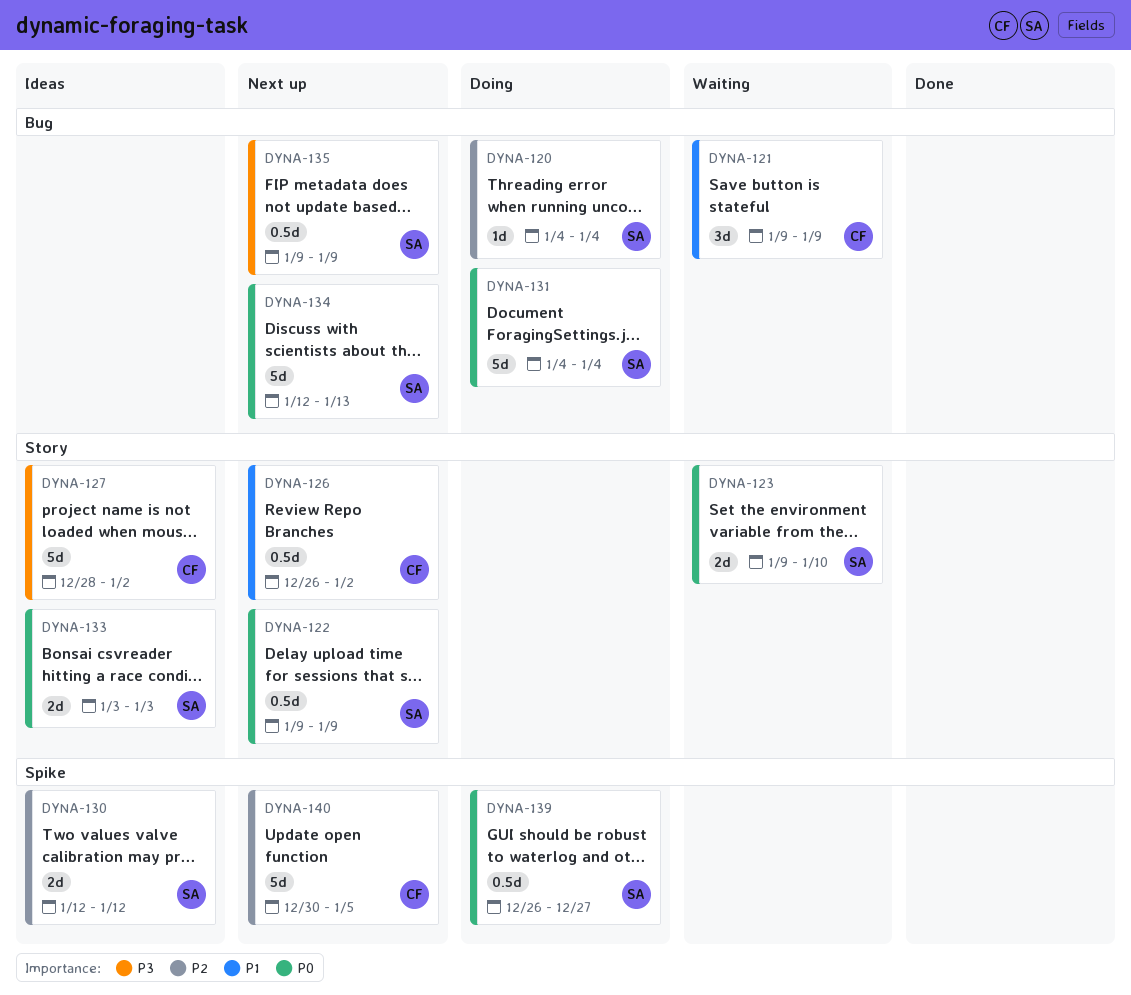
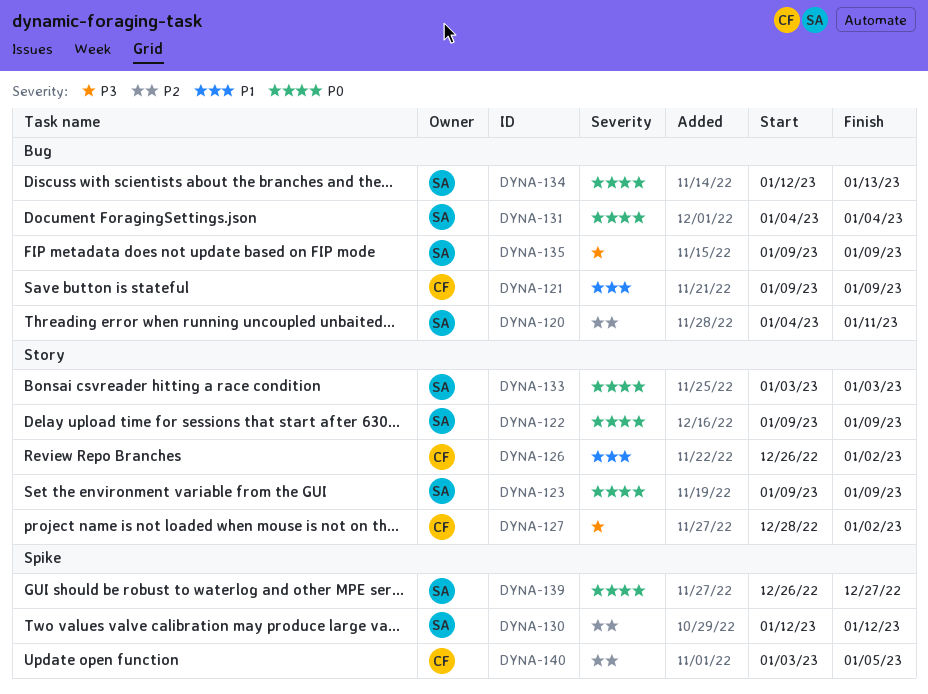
DYNA-120, due: Jan 4 -> Jan 11
DYNA-123, due: Jan 10 -> Jan 9
DYNA-140, start: Dec 30 -> Jan 3

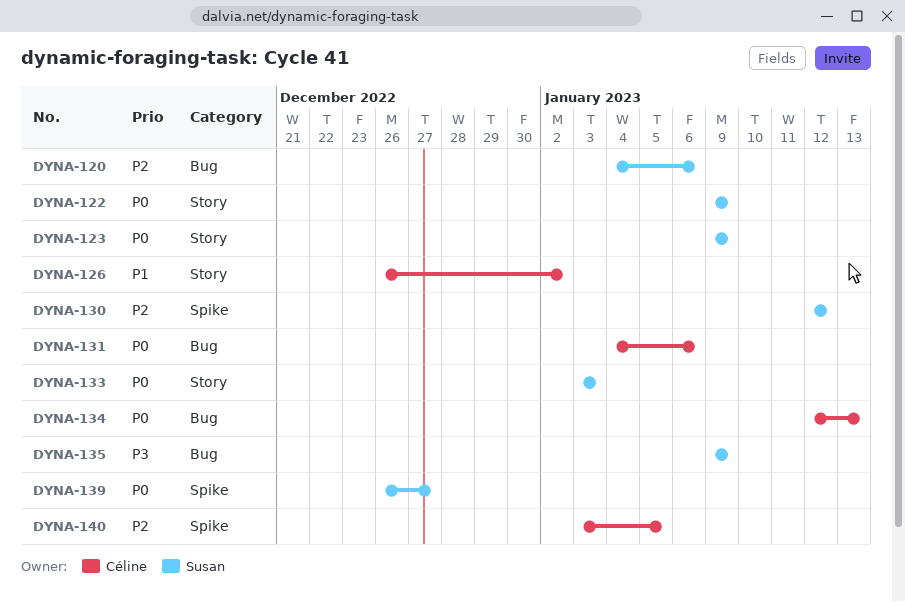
DYNA-120, due: Jan 11 -> Jan 6
DYNA-121: present -> none
DYNA-127: present -> none
DYNA-131, owner: Susan -> Céline
DYNA-131, due: Jan 4 -> Jan 6
DYNA-134, owner: Susan -> Céline

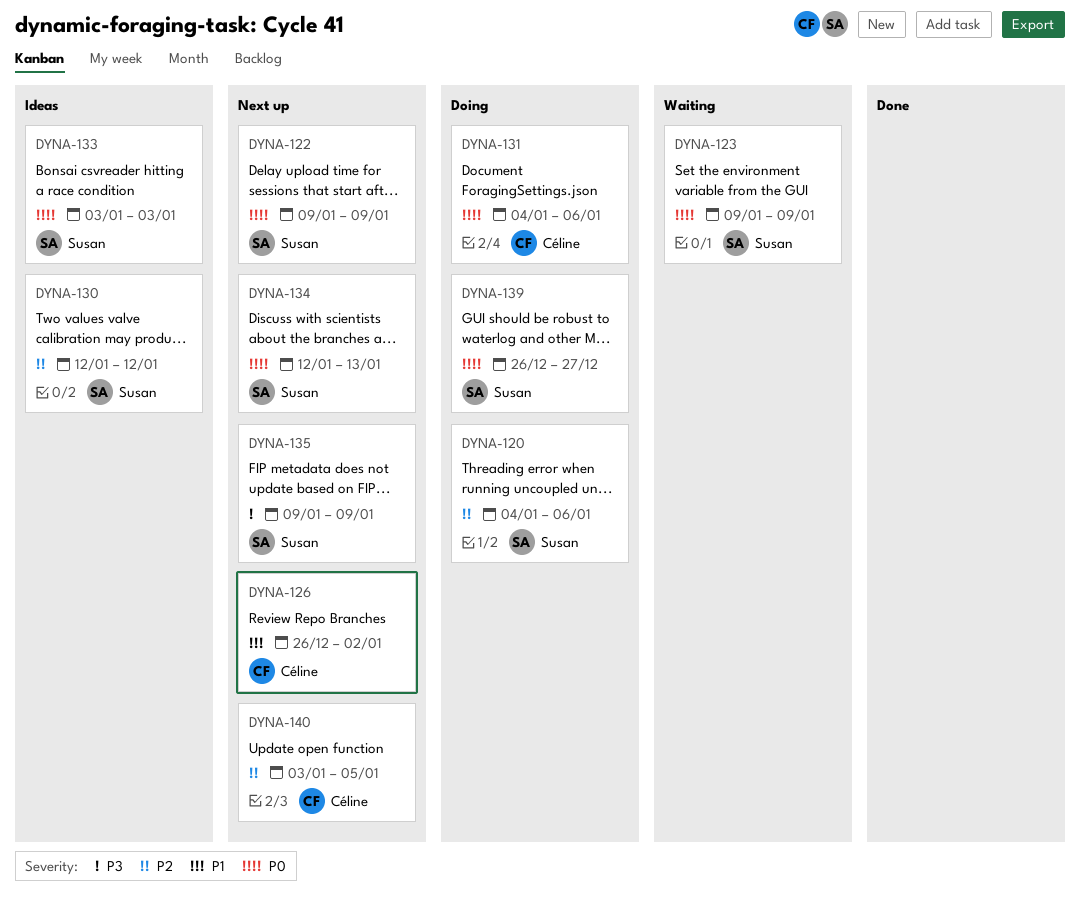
DYNA-134, owner: Céline -> Susan

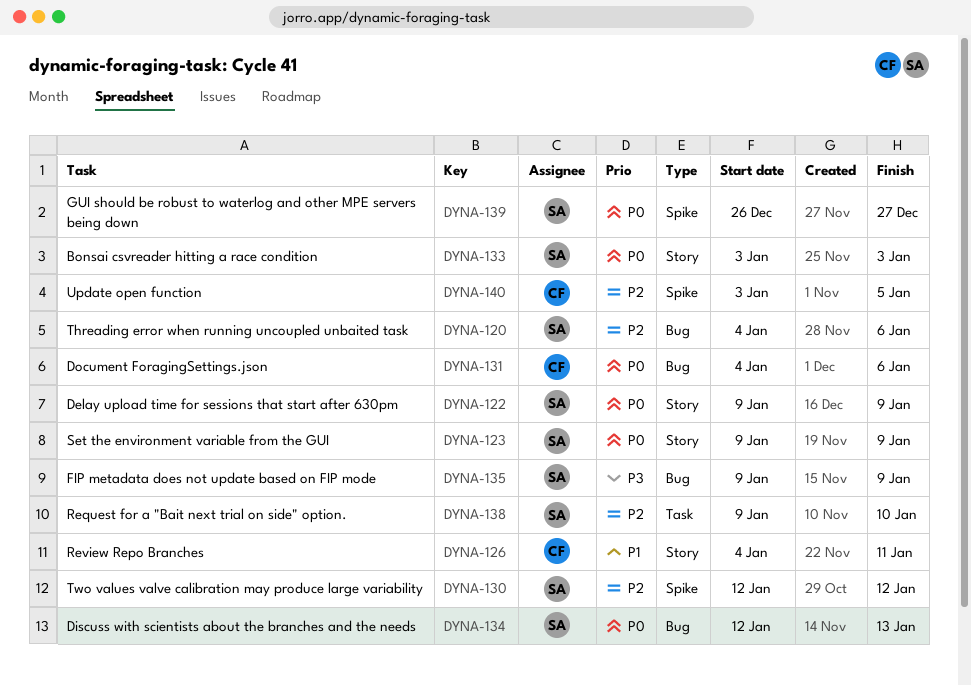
DYNA-126, start: Dec 26 -> Jan 4
DYNA-126, due: Jan 2 -> Jan 11
DYNA-138: none -> present

